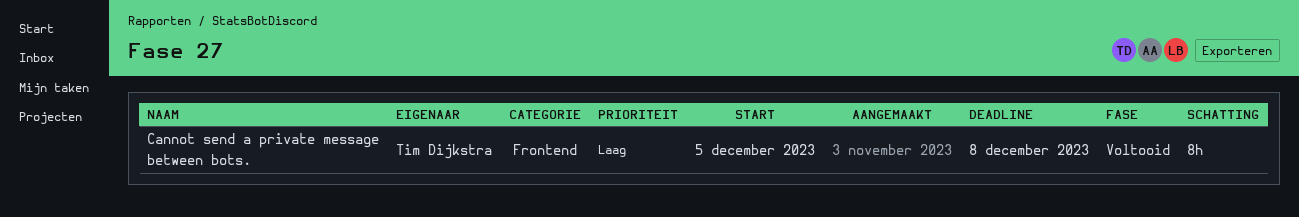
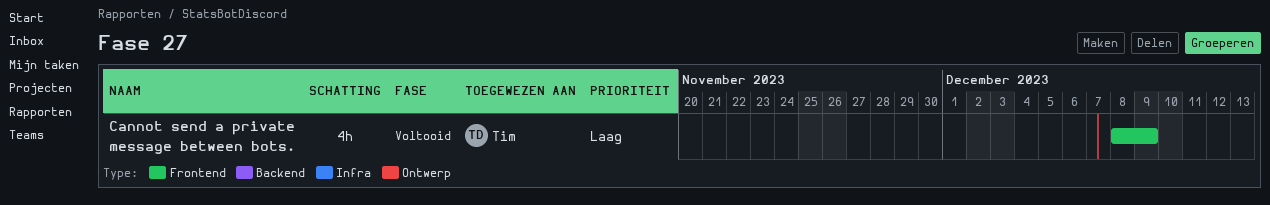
Cannot send a private message between bots., estimate: 8h -> 4h
Cannot send a private message between bots., start: Dec 5 -> Dec 8
Cannot send a private message between bots., due: Dec 8 -> Dec 9

